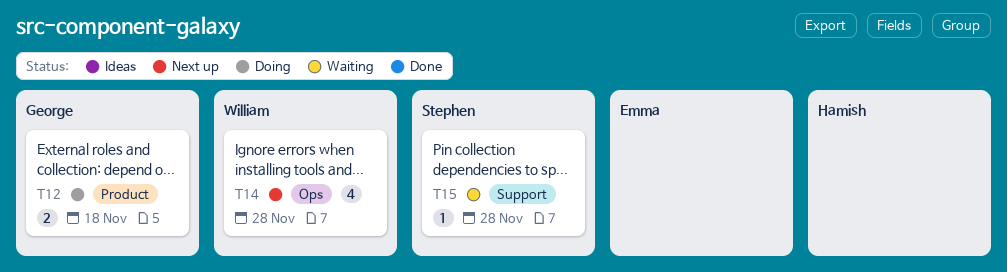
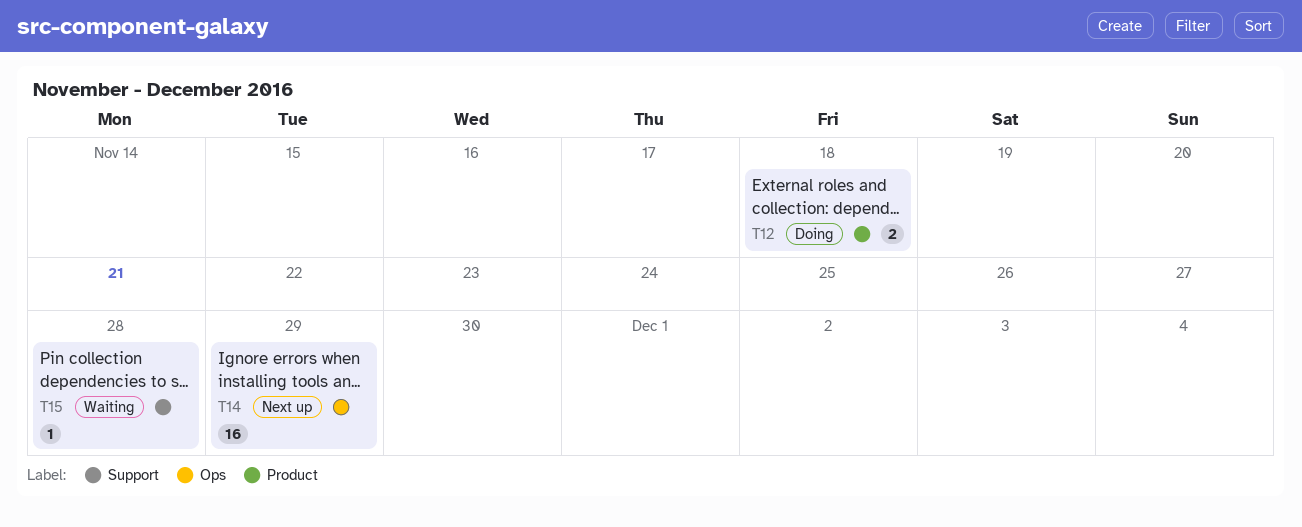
T14, estimate: 4 -> 16
T14, due: Nov 28 -> Nov 29

